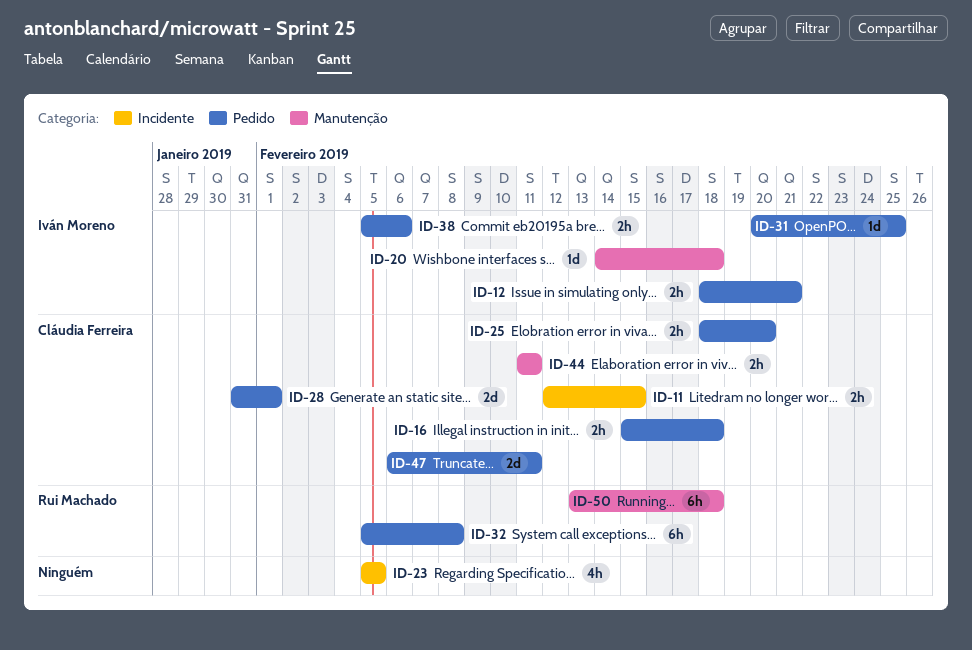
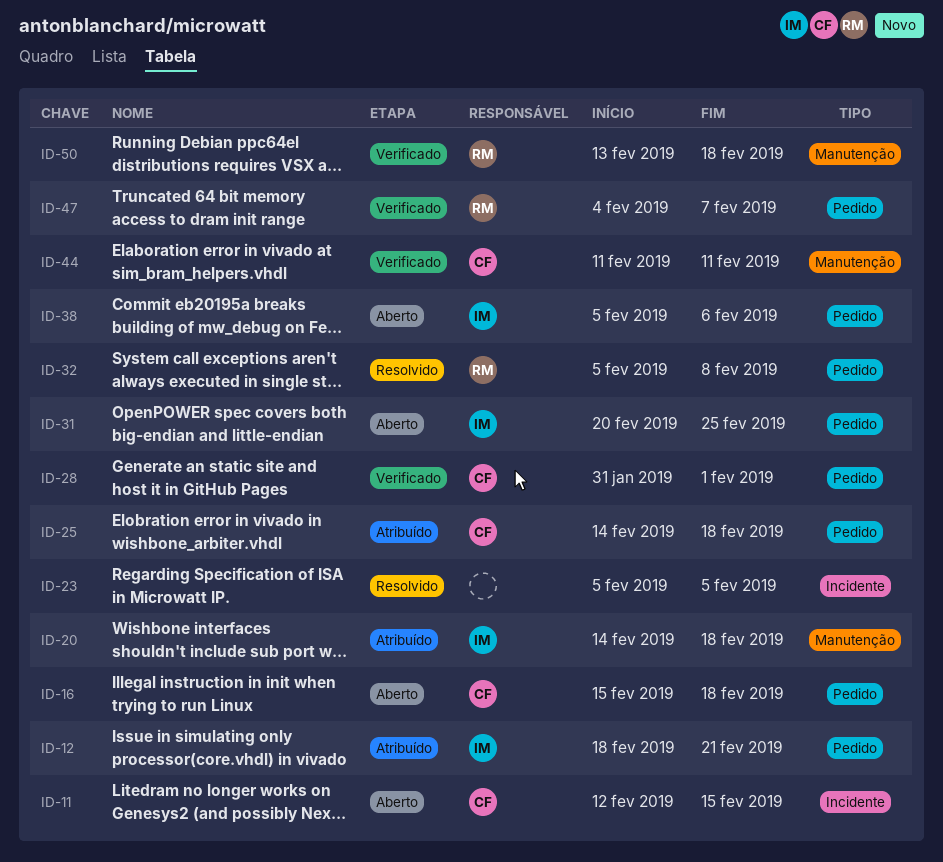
ID-25, start: Feb 18 -> Feb 14
ID-25, due: Feb 20 -> Feb 18
ID-47, owner: Cláudia Ferreira -> Rui Machado
ID-47, start: Feb 6 -> Feb 4
ID-47, due: Feb 11 -> Feb 7

